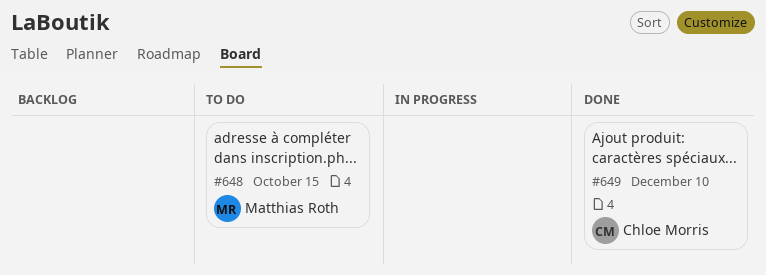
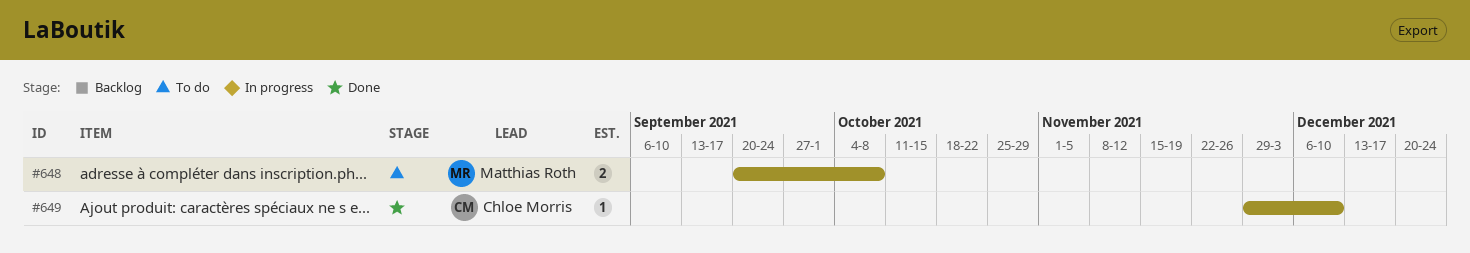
#648, due: Oct 15 -> Oct 8

